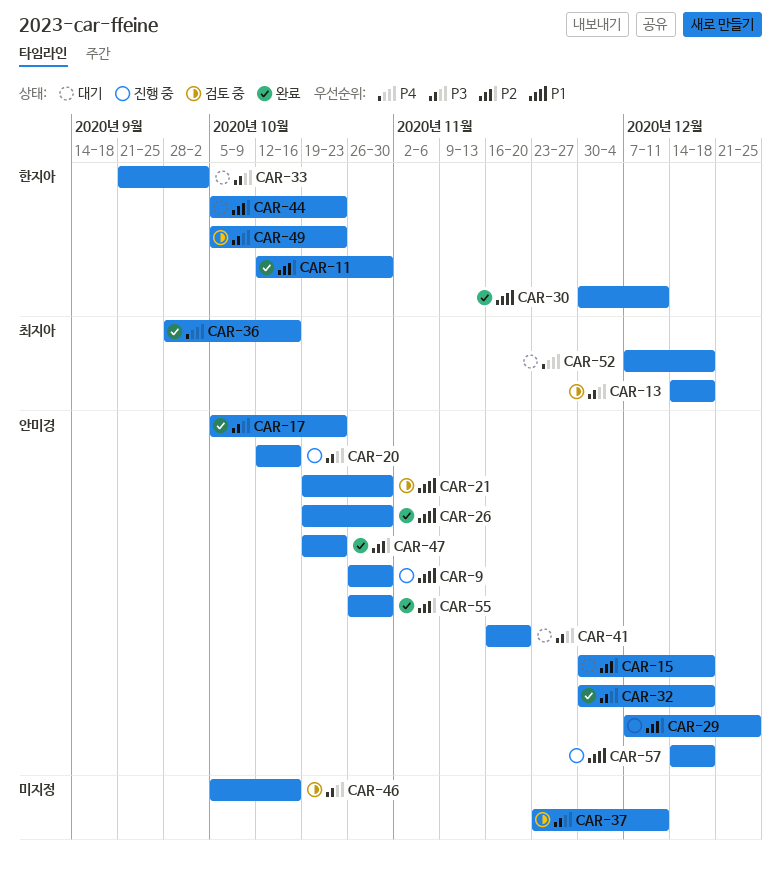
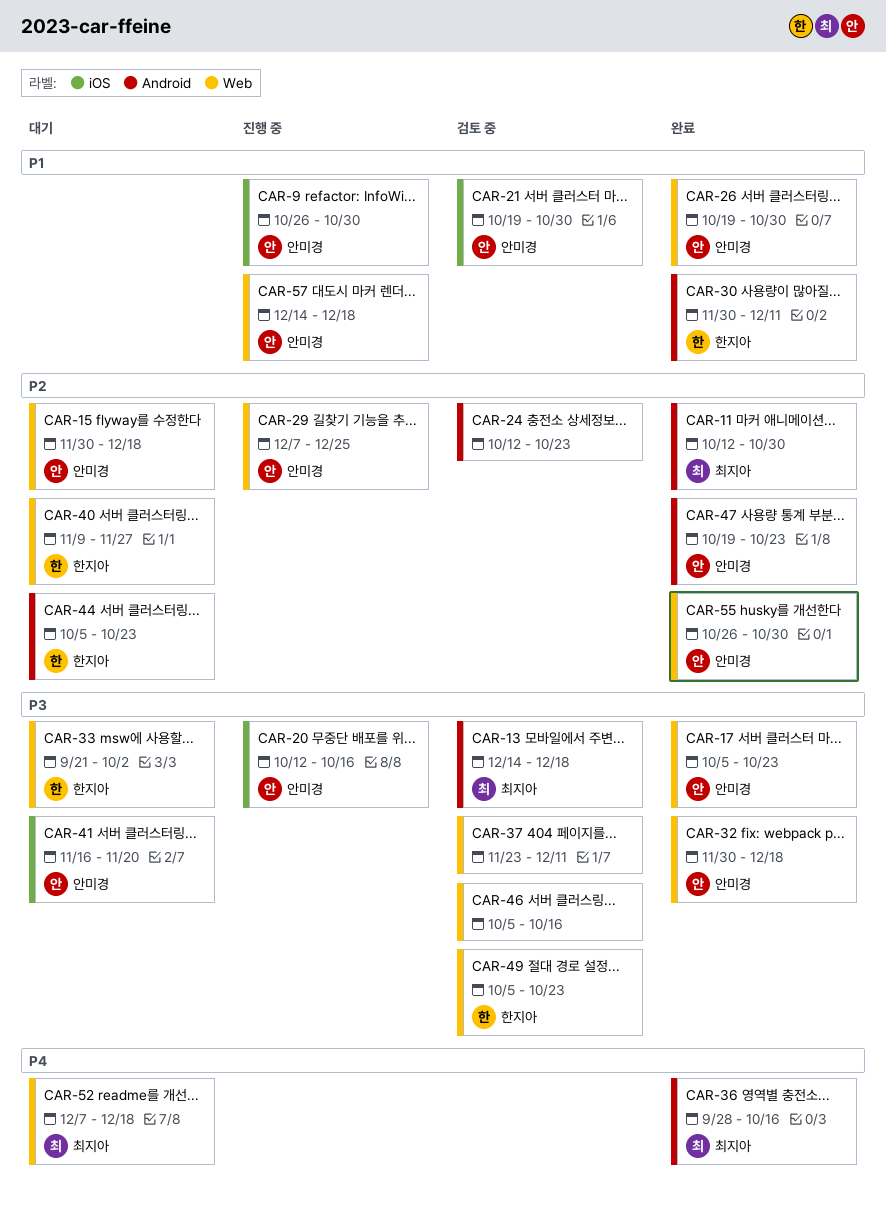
CAR-11, owner: 한지아 -> 최지아
CAR-24: none -> present
CAR-40: none -> present

